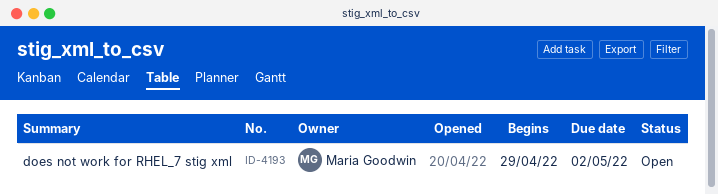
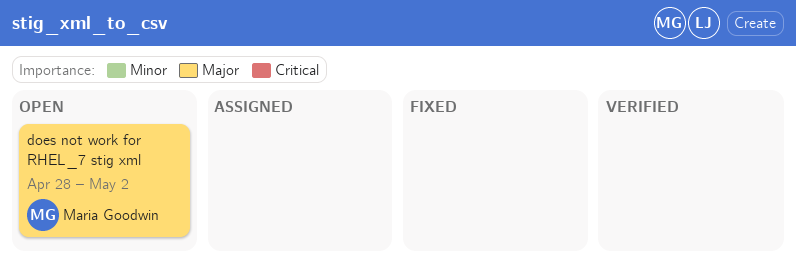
does not work for RHEL_7 stig xml, start: Apr 29 -> Apr 28

